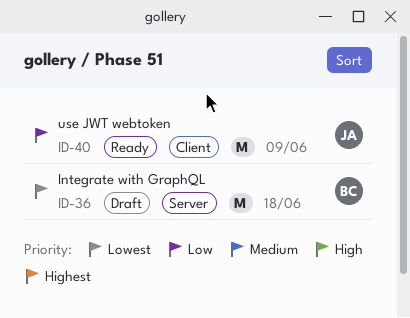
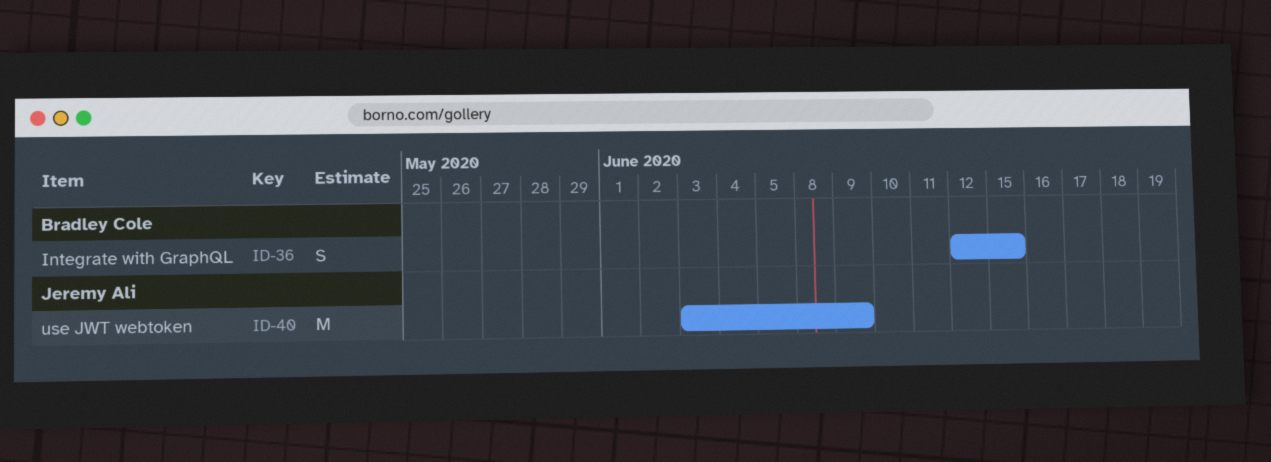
ID-36, estimate: M -> S
ID-36, due: Jun 18 -> Jun 15

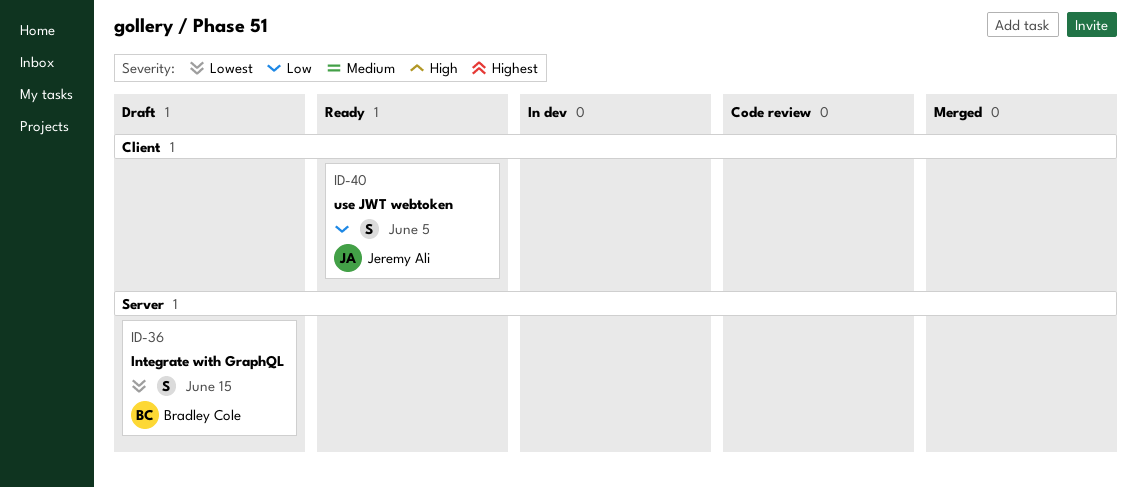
ID-40, estimate: M -> S
ID-40, due: Jun 9 -> Jun 5

